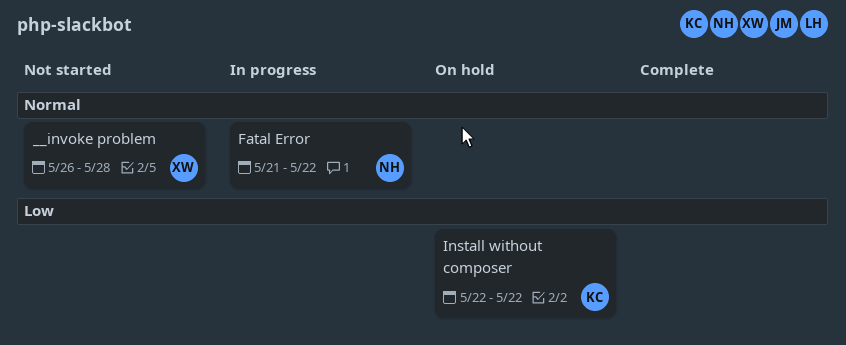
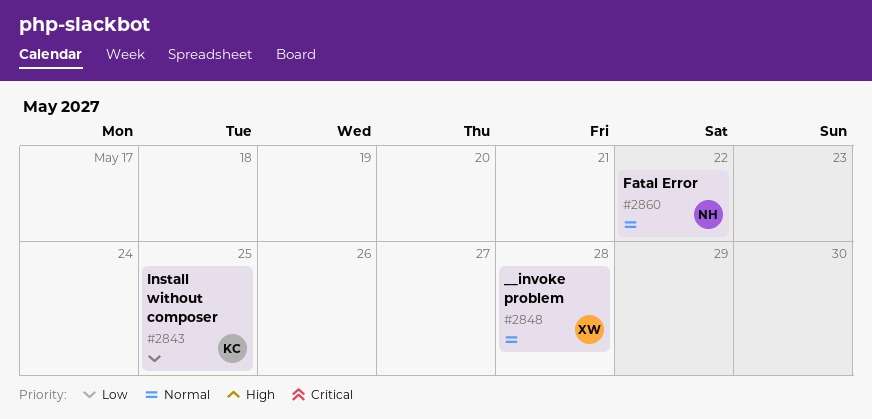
Install without composer, due: May 22 -> May 25

